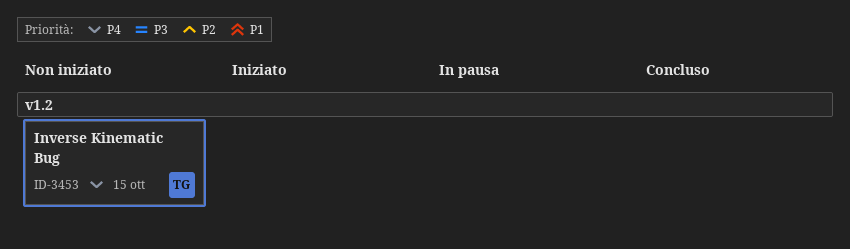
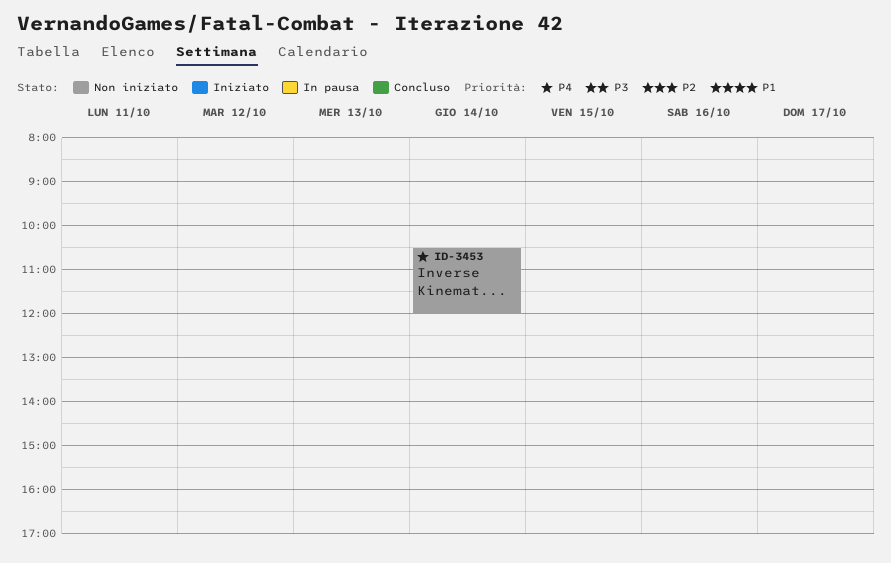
ID-3453, day: Oct 15 -> Oct 14

